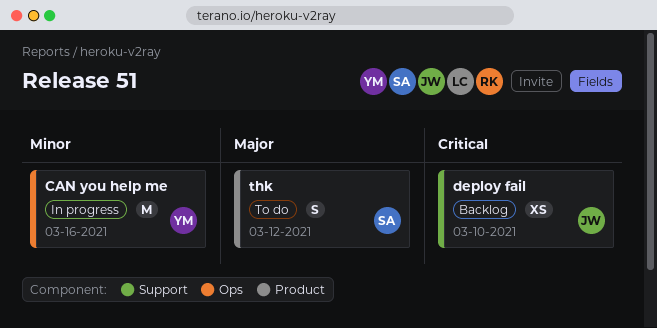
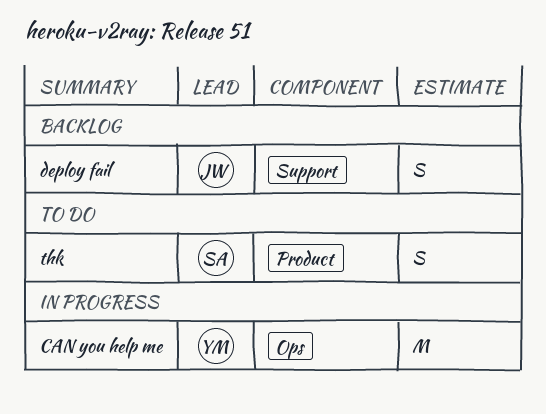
deploy fail, estimate: XS -> S

